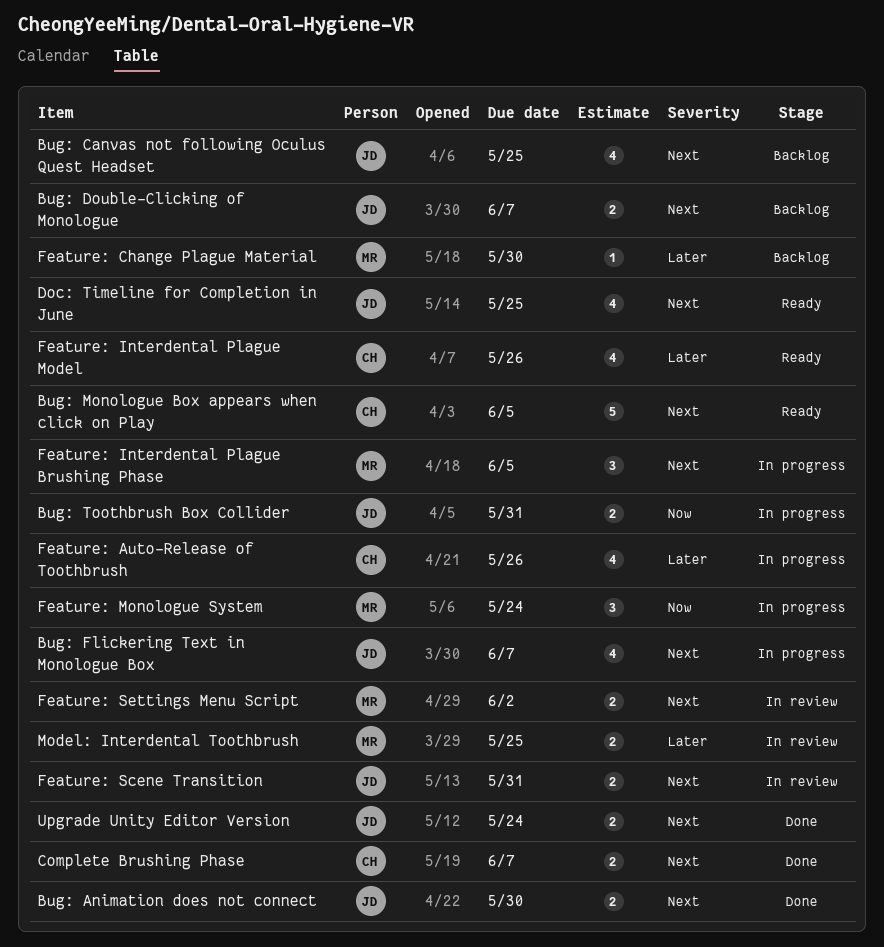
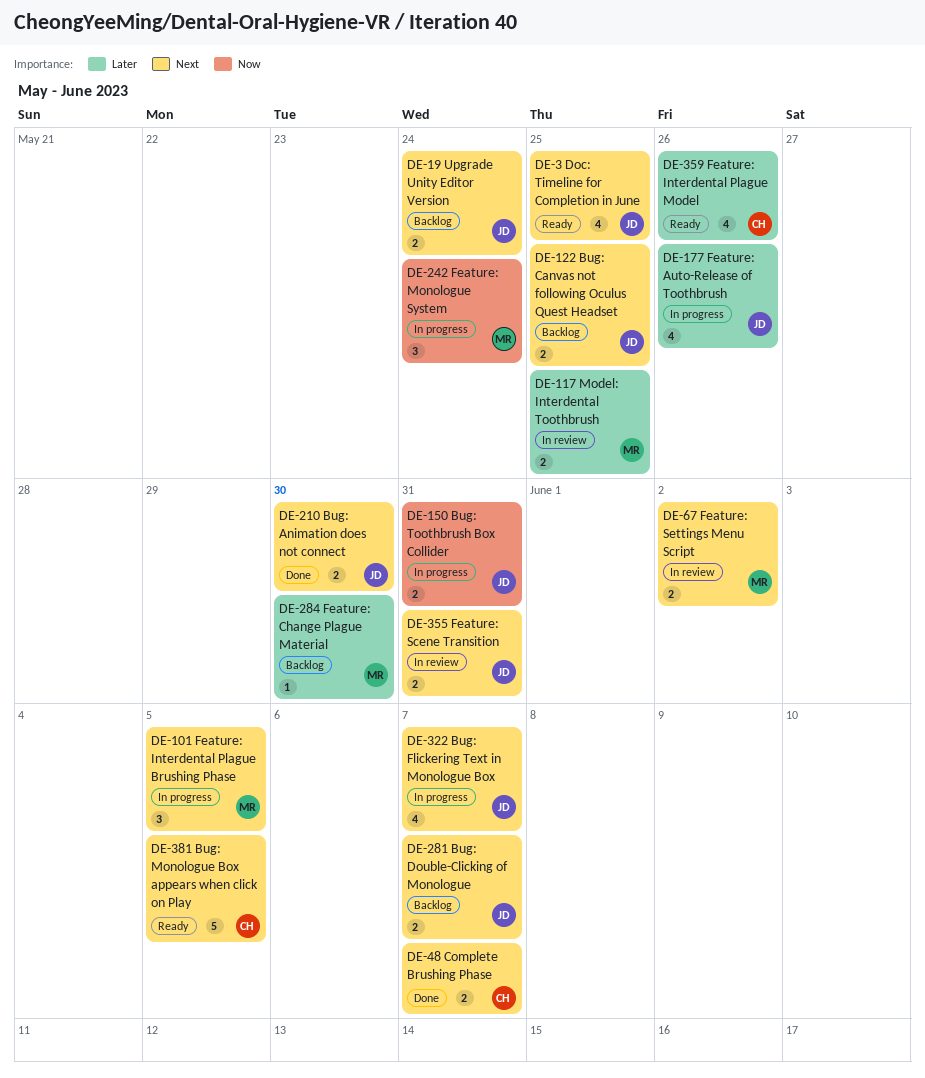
Bug: Canvas not following Oculus Quest Headset, estimate: 4 -> 2
Feature: Auto-Release of Toothbrush, owner: CH -> JD
Upgrade Unity Editor Version, status: Done -> Backlog

